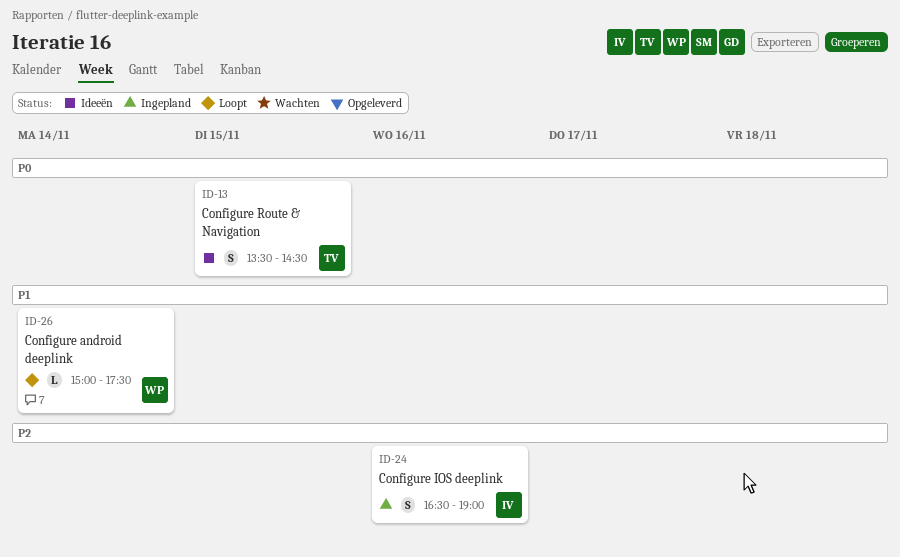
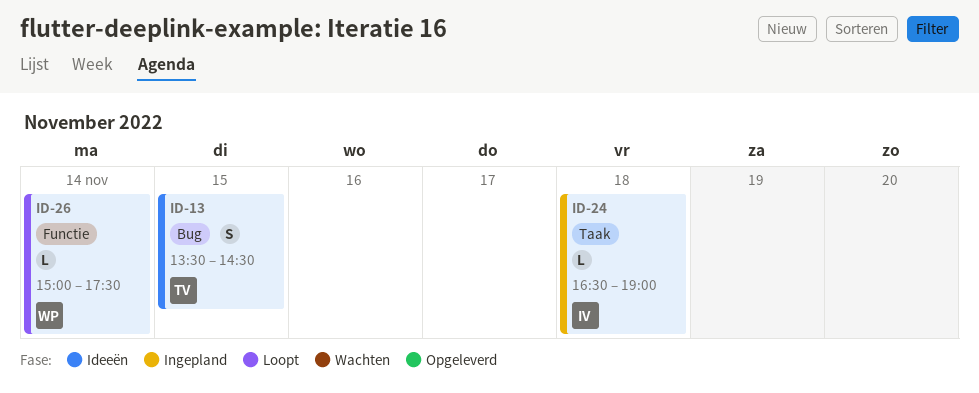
ID-24, estimate: S -> L
ID-24, day: Nov 16 -> Nov 18

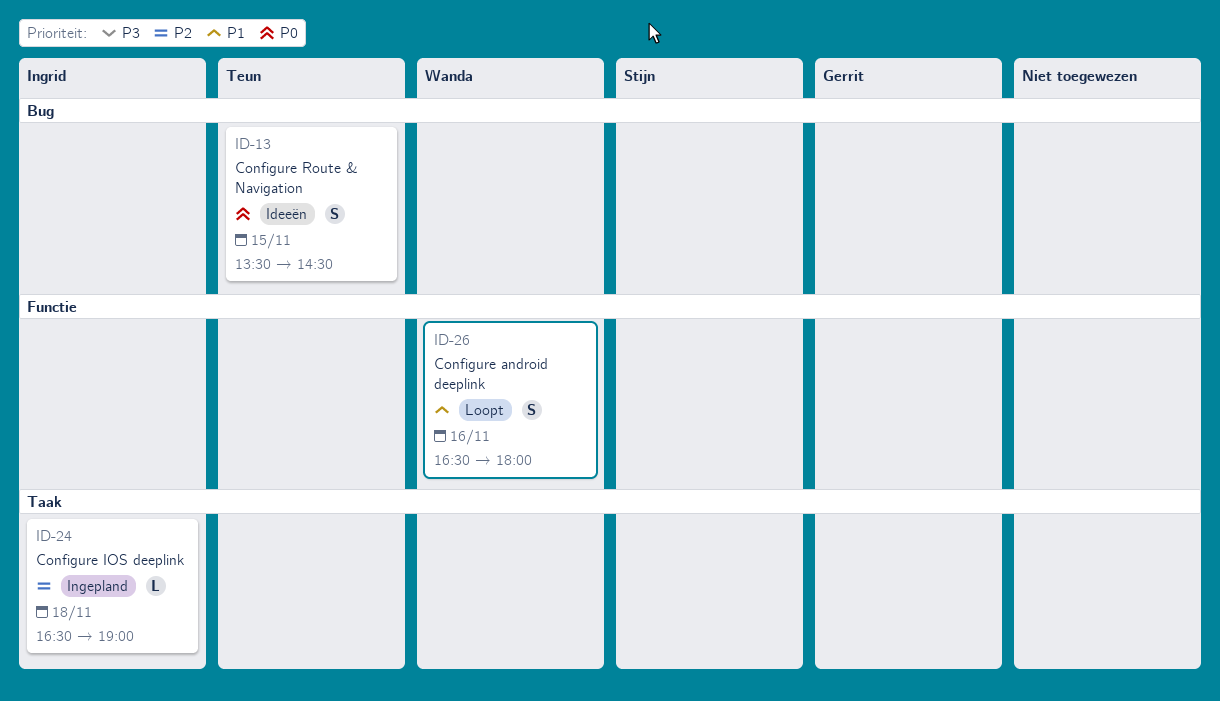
ID-26, estimate: L -> S
ID-26, day: Nov 14 -> Nov 16
ID-26, begins: 15:00 -> 16:30
ID-26, ends: 17:30 -> 18:00

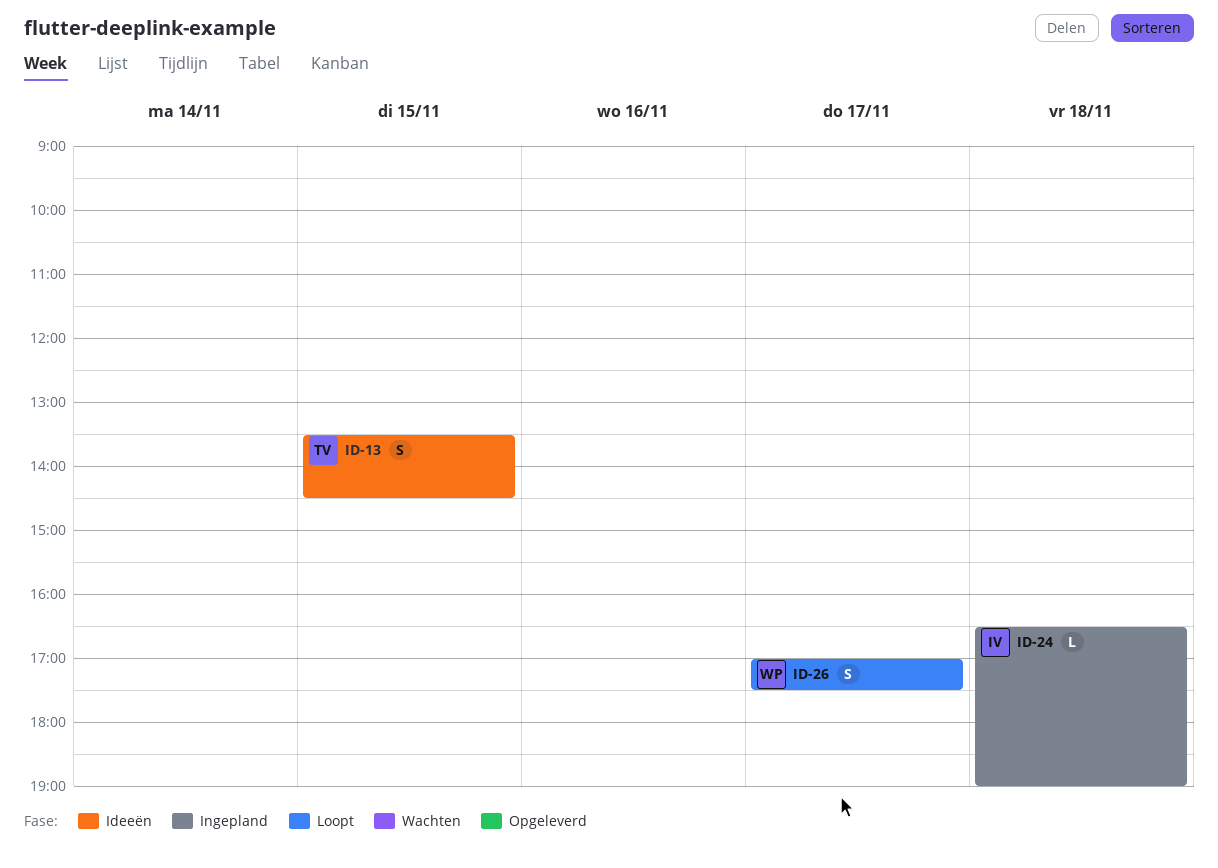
ID-26, day: Nov 16 -> Nov 17
ID-26, begins: 16:30 -> 17:00
ID-26, ends: 18:00 -> 17:30

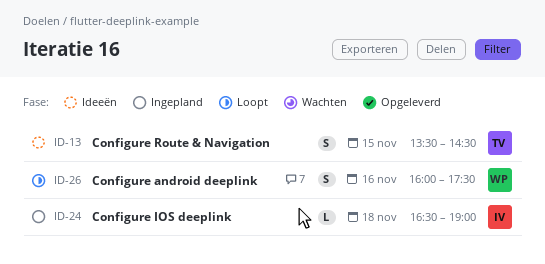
ID-26, day: Nov 17 -> Nov 16
ID-26, begins: 17:00 -> 16:00

